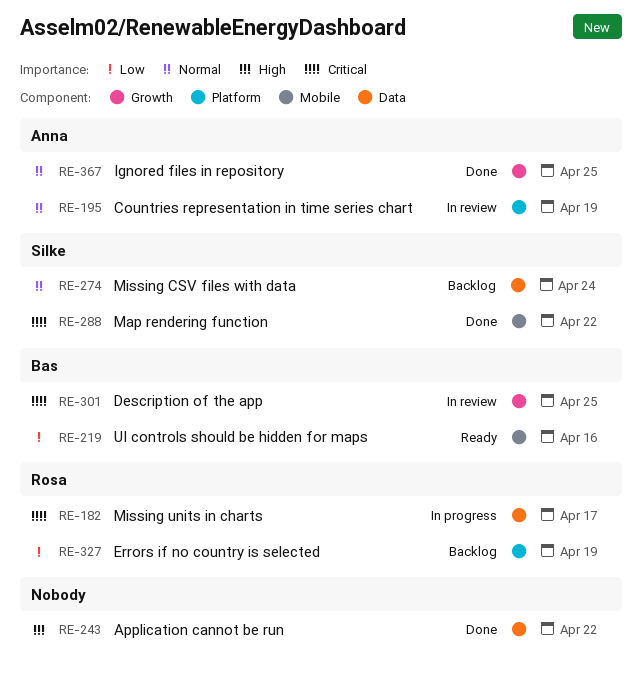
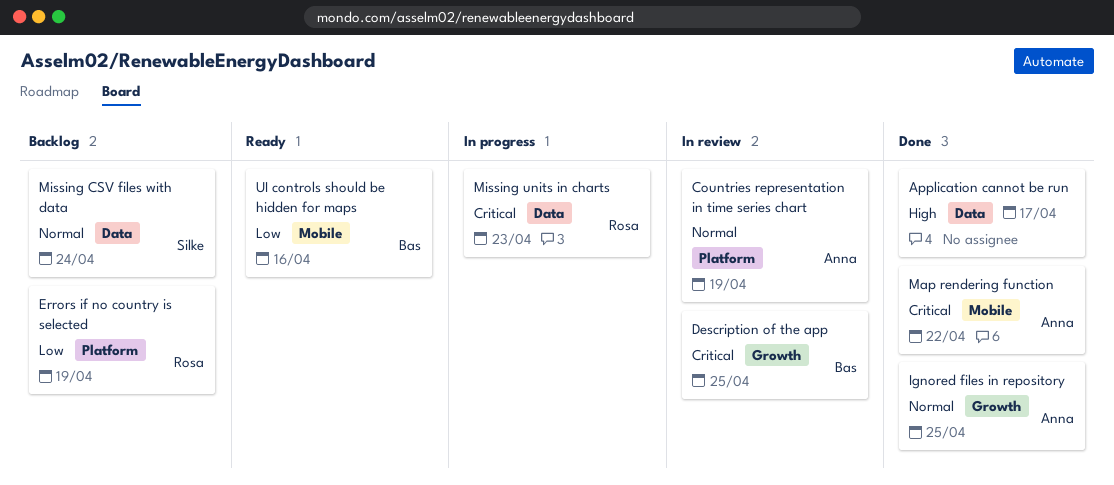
Application cannot be run, due: Apr 22 -> Apr 17
Map rendering function, owner: Silke -> Anna
Missing units in charts, due: Apr 17 -> Apr 23

